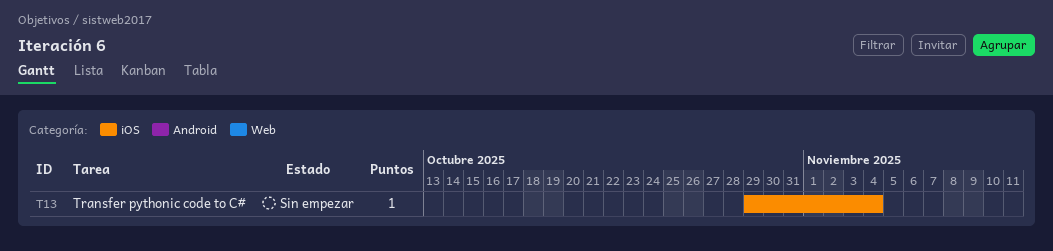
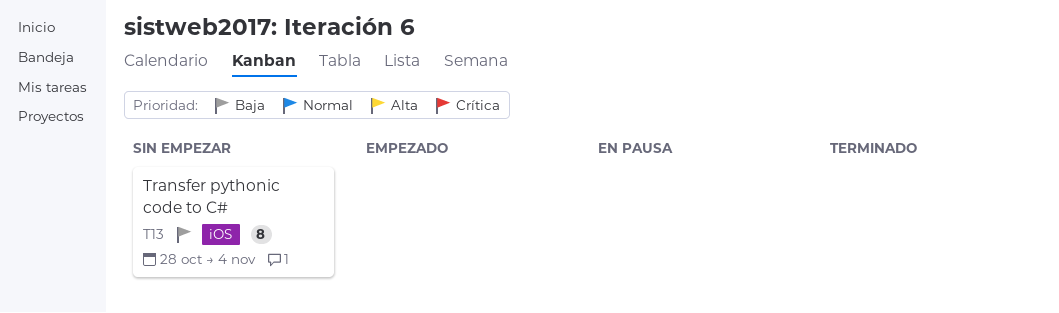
T13, estimate: 1 -> 8
T13, start: Oct 29 -> Oct 28

